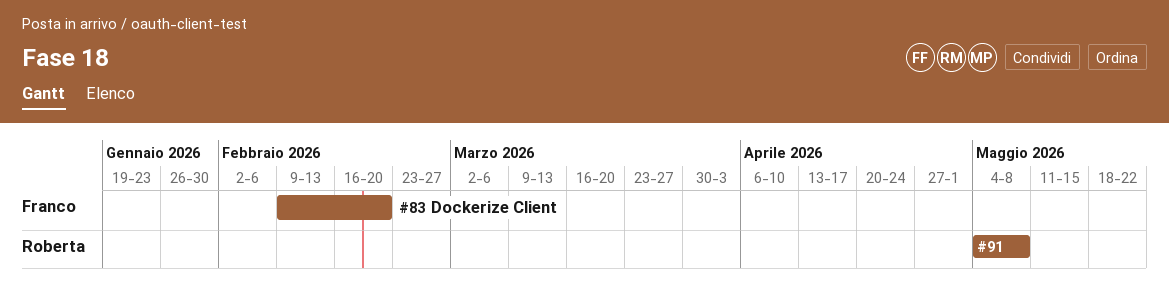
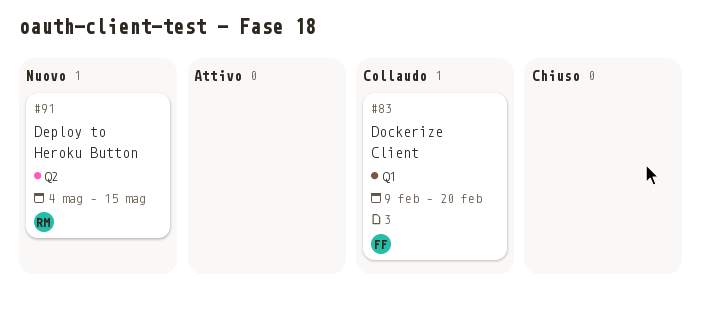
#91, due: May 8 -> May 15

